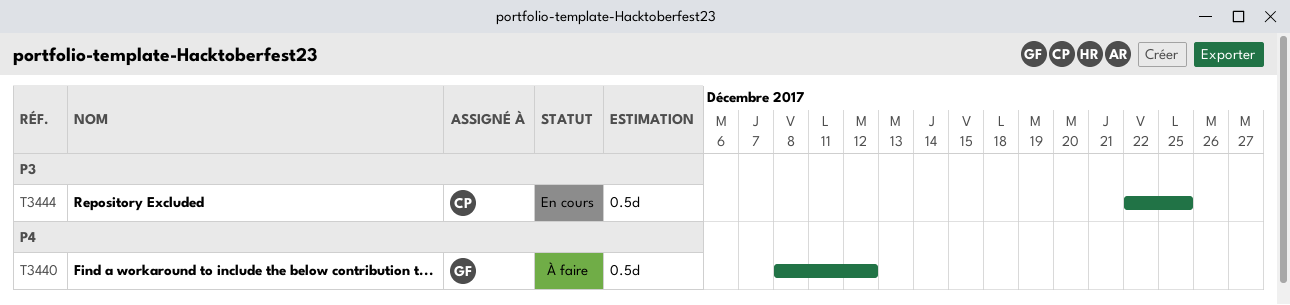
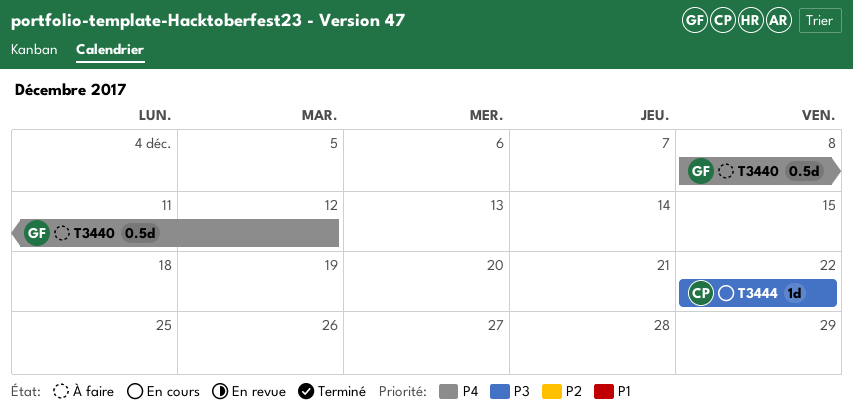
T3444, estimate: 0.5d -> 1d
T3444, due: Dec 25 -> Dec 22

